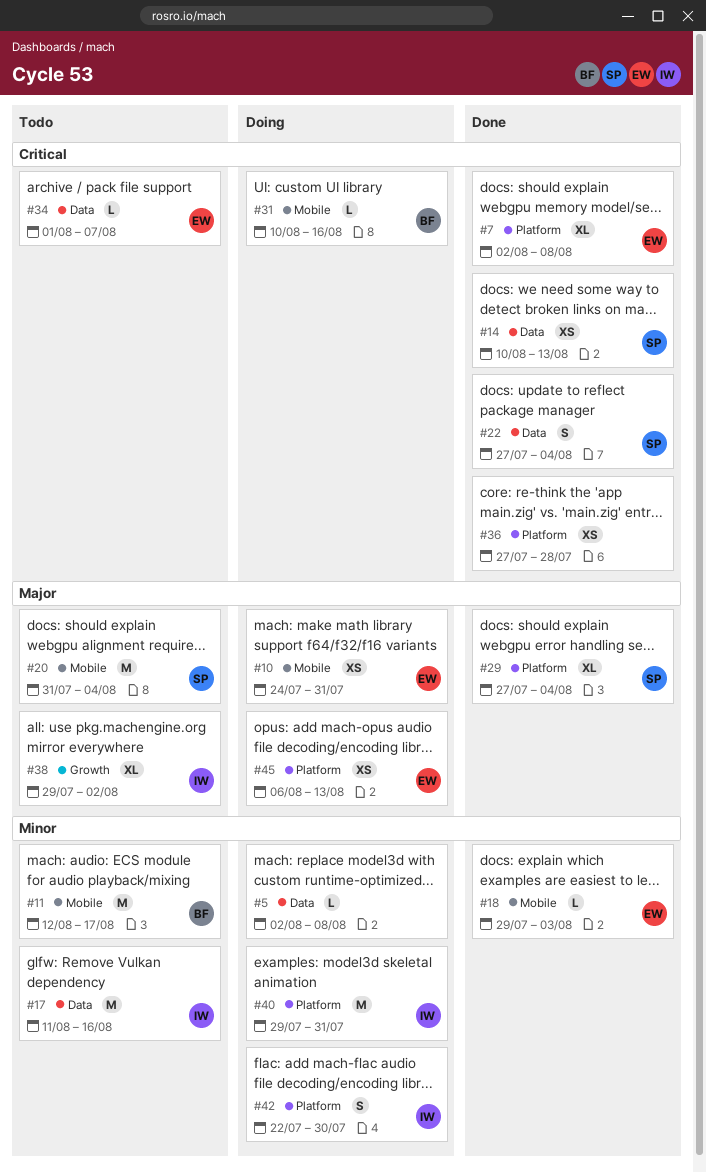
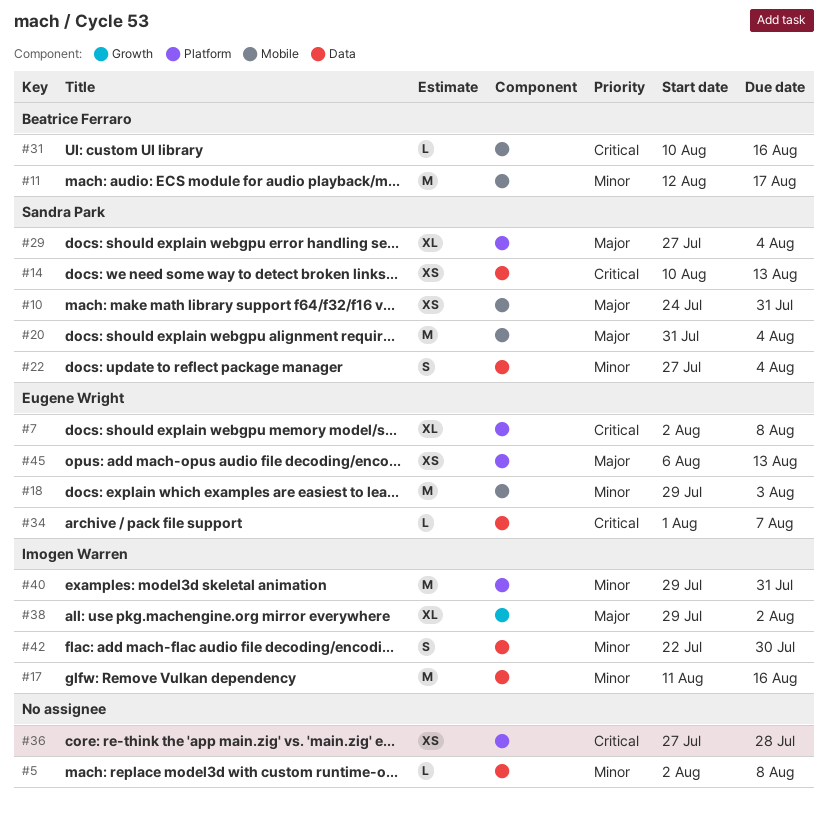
#10, owner: Eugene Wright -> Sandra Park
#18, estimate: L -> M
#22, priority: Critical -> Minor
#42, label: Platform -> Data

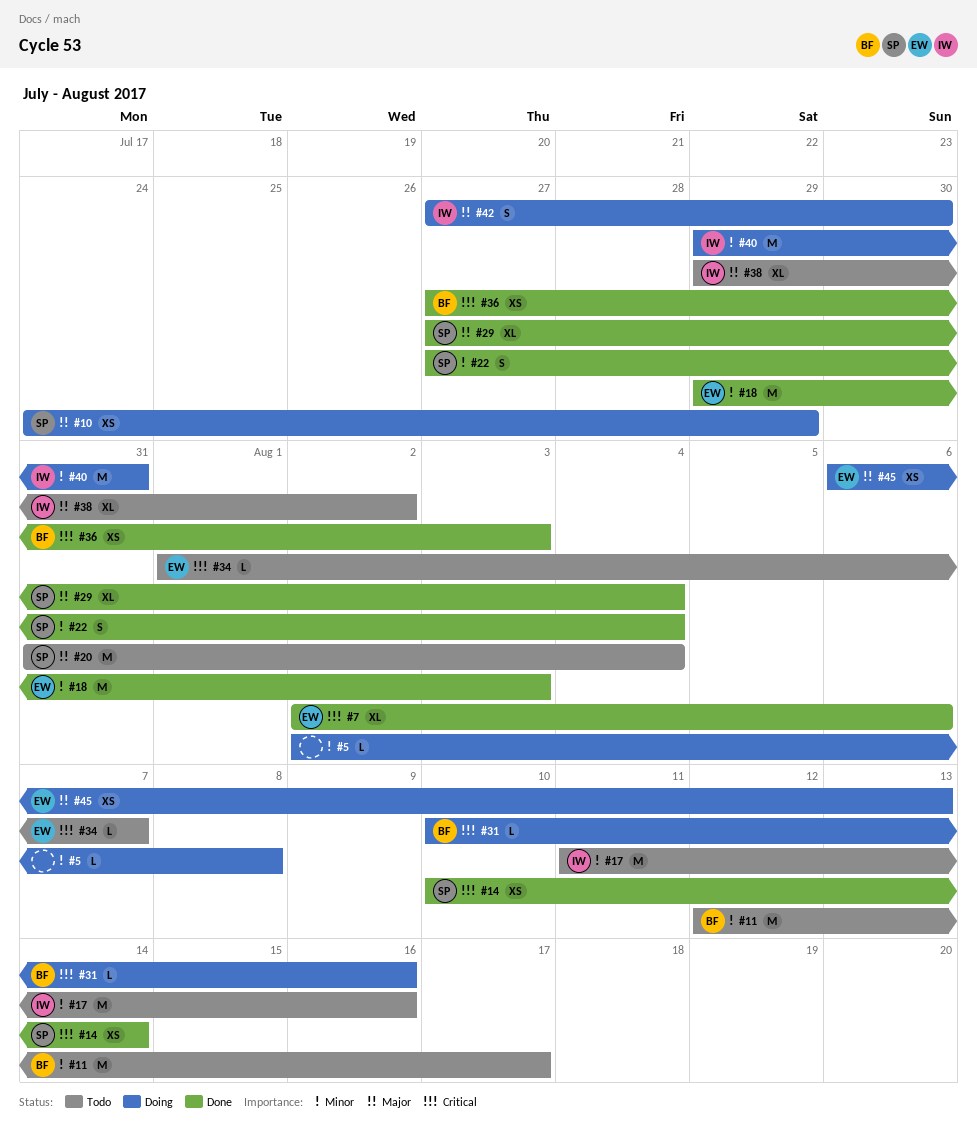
#7, due: Aug 8 -> Aug 6
#10, due: Jul 31 -> Jul 29
#14, due: Aug 13 -> Aug 14
#36, owner: none -> Beatrice Ferraro
#36, due: Jul 28 -> Aug 3
#42, priority: Minor -> Major
#42, start: Jul 22 -> Jul 27

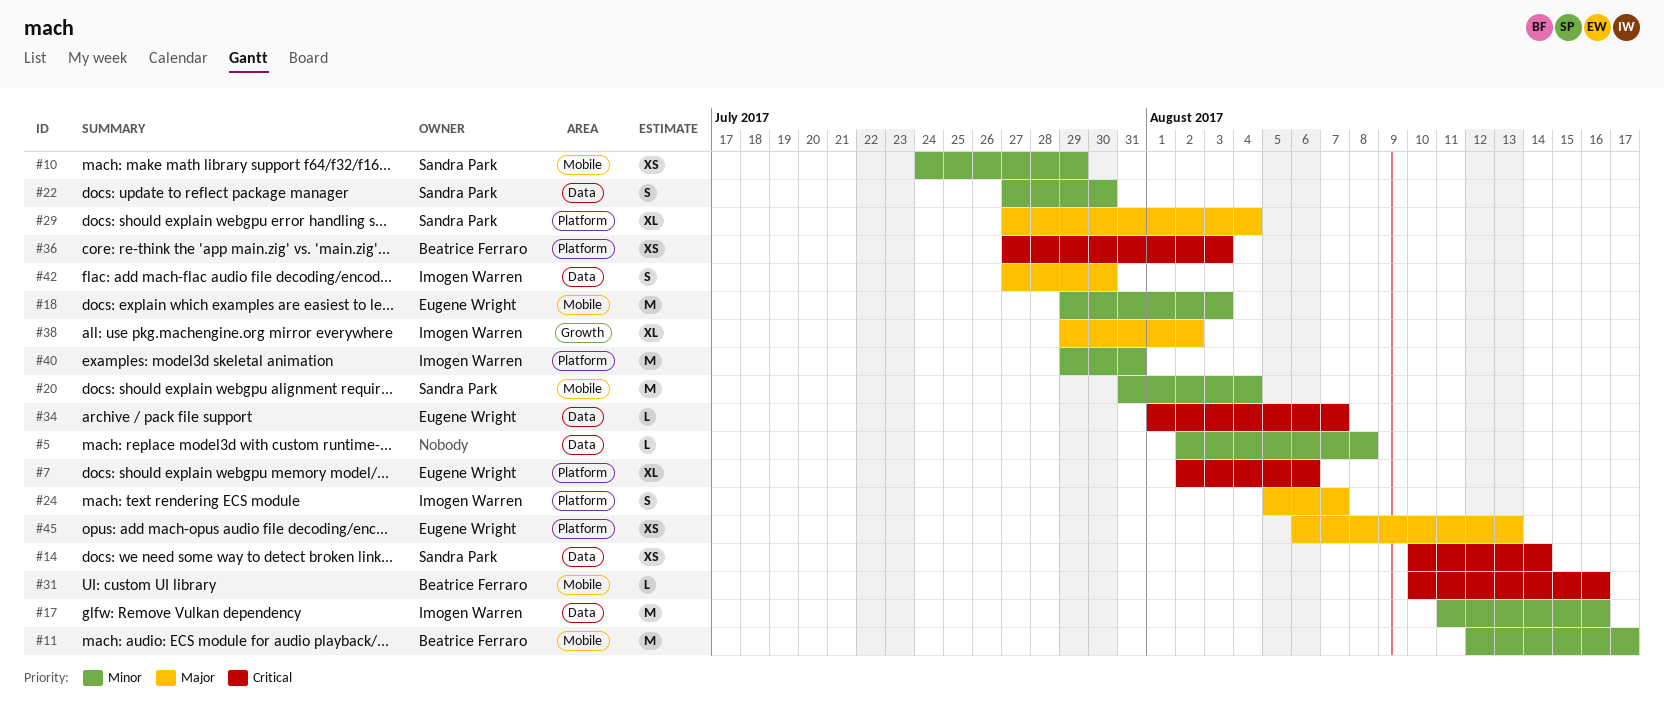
#10, priority: Major -> Minor
#20, priority: Major -> Minor
#22, due: Aug 4 -> Jul 30
#24: none -> present

